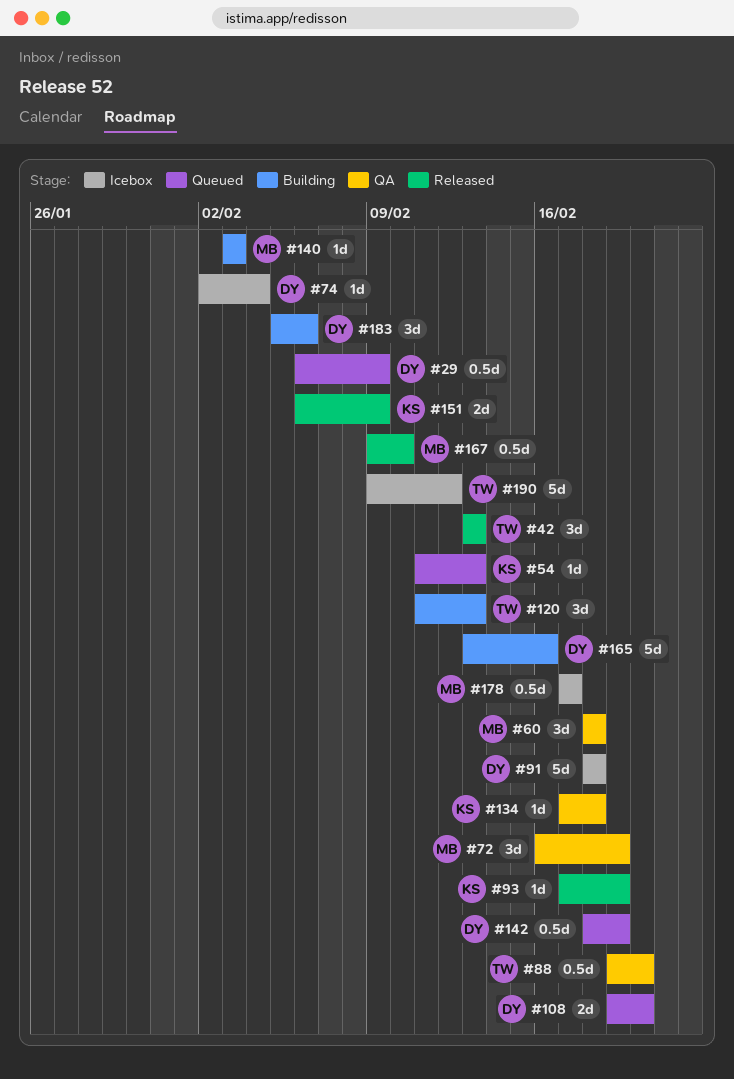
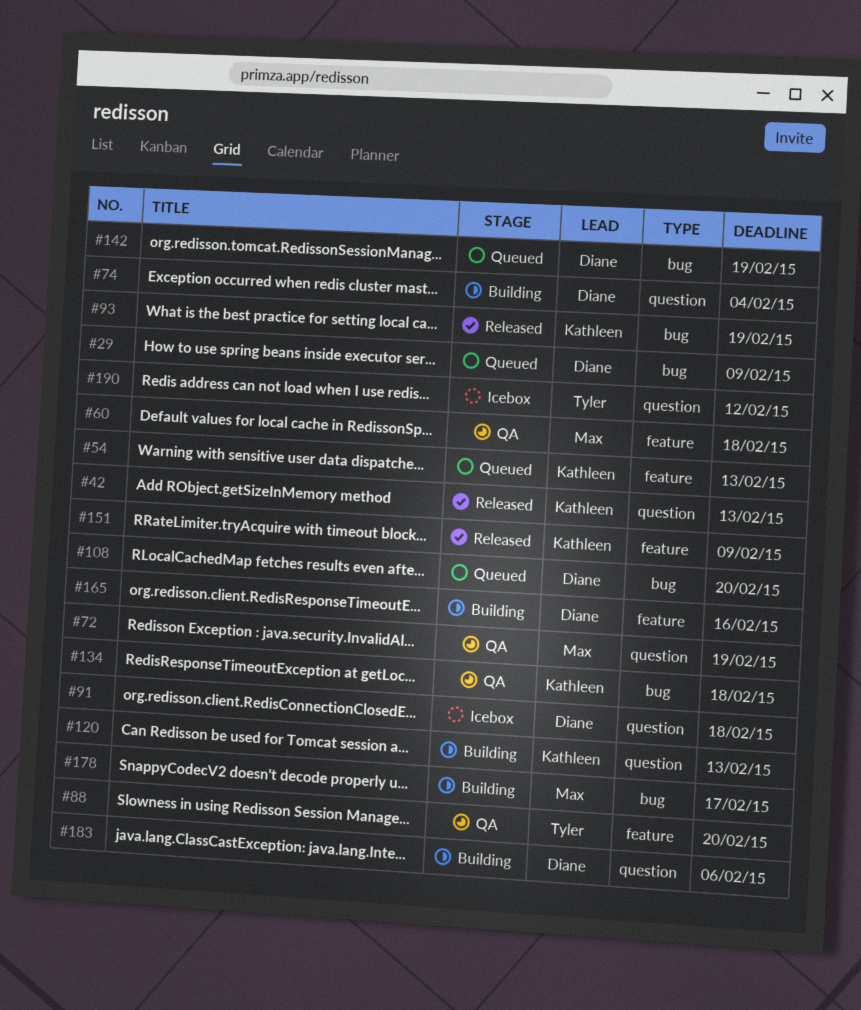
#42, owner: Tyler -> Kathleen
#74, status: Icebox -> Building
#120, owner: Tyler -> Kathleen
#140: present -> none
#167: present -> none
#178, status: Icebox -> Building

